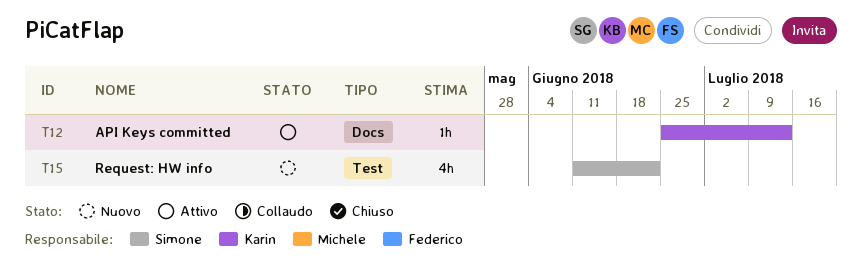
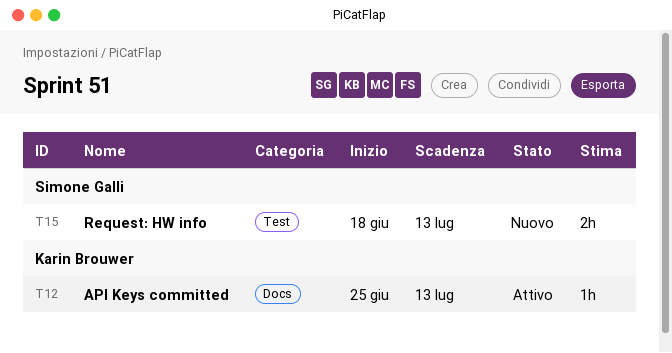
T15, estimate: 4h -> 2h
T15, start: Jun 11 -> Jun 18
T15, due: Jun 22 -> Jul 13

